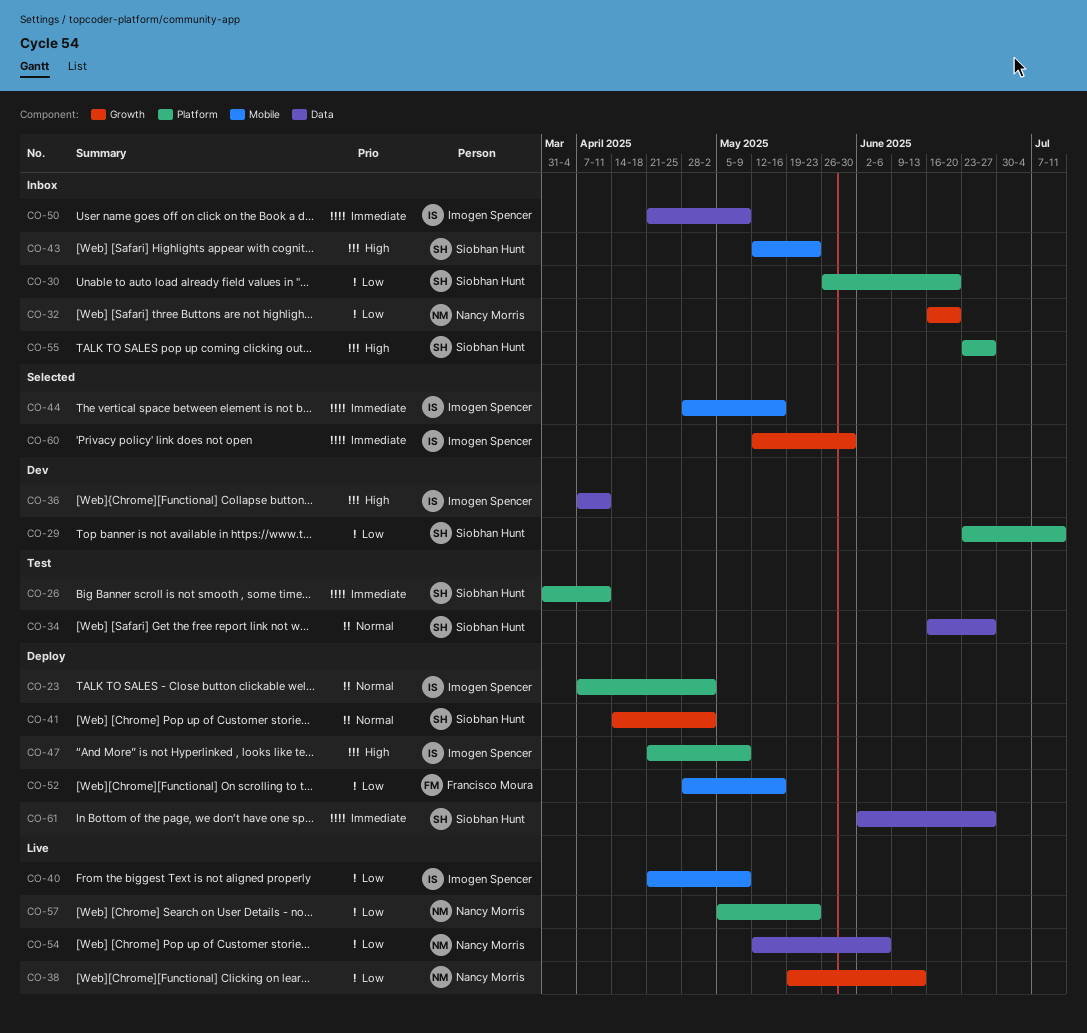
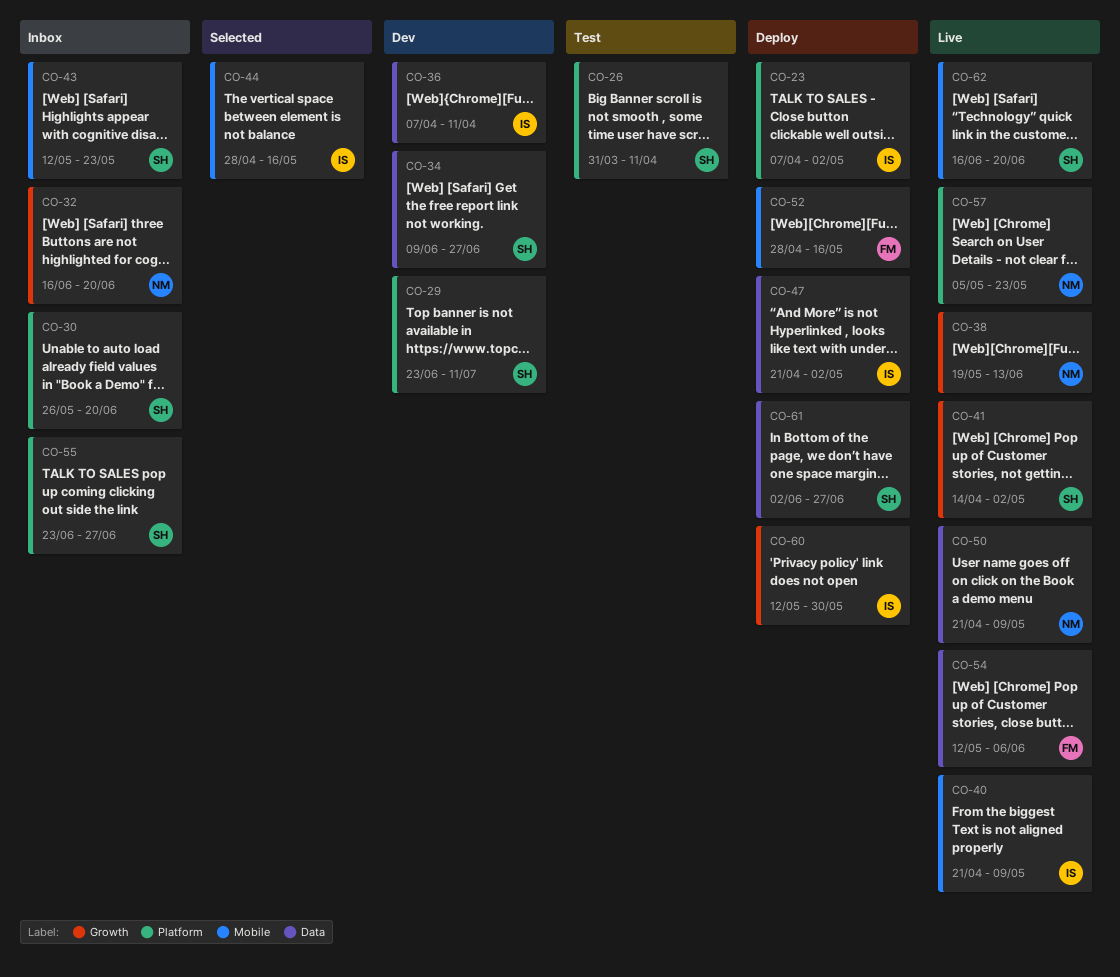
CO-34, status: Test -> Dev
CO-34, start: Jun 16 -> Jun 9
CO-41, status: Deploy -> Live
CO-47, label: Platform -> Data
CO-47, due: May 9 -> May 2
CO-50, status: Inbox -> Live
CO-50, owner: Imogen Spencer -> Nancy Morris
CO-54, owner: Nancy Morris -> Francisco Moura
CO-60, status: Selected -> Deploy
CO-62: none -> present

